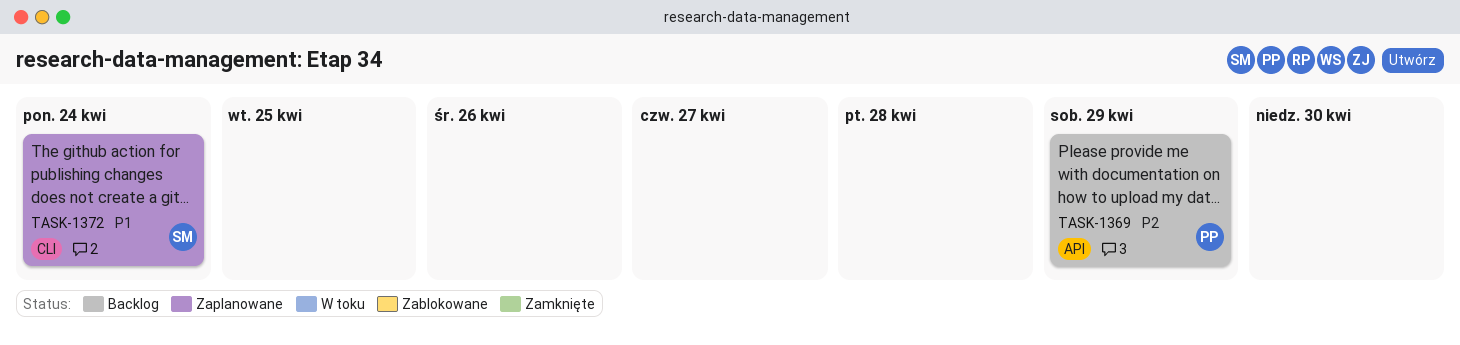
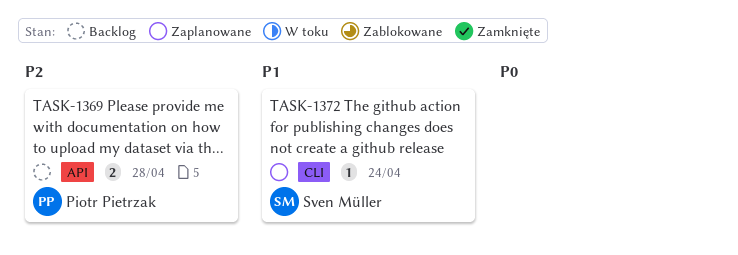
TASK-1369, due: Apr 29 -> Apr 28

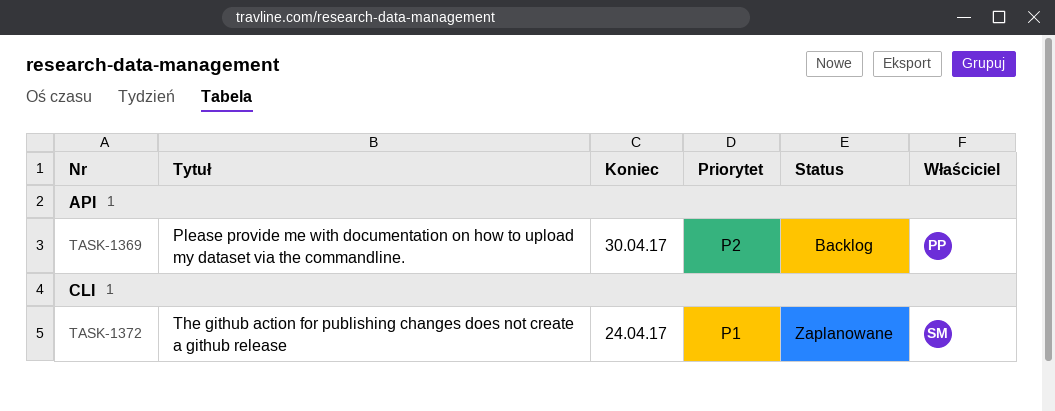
TASK-1369, due: Apr 28 -> Apr 30

